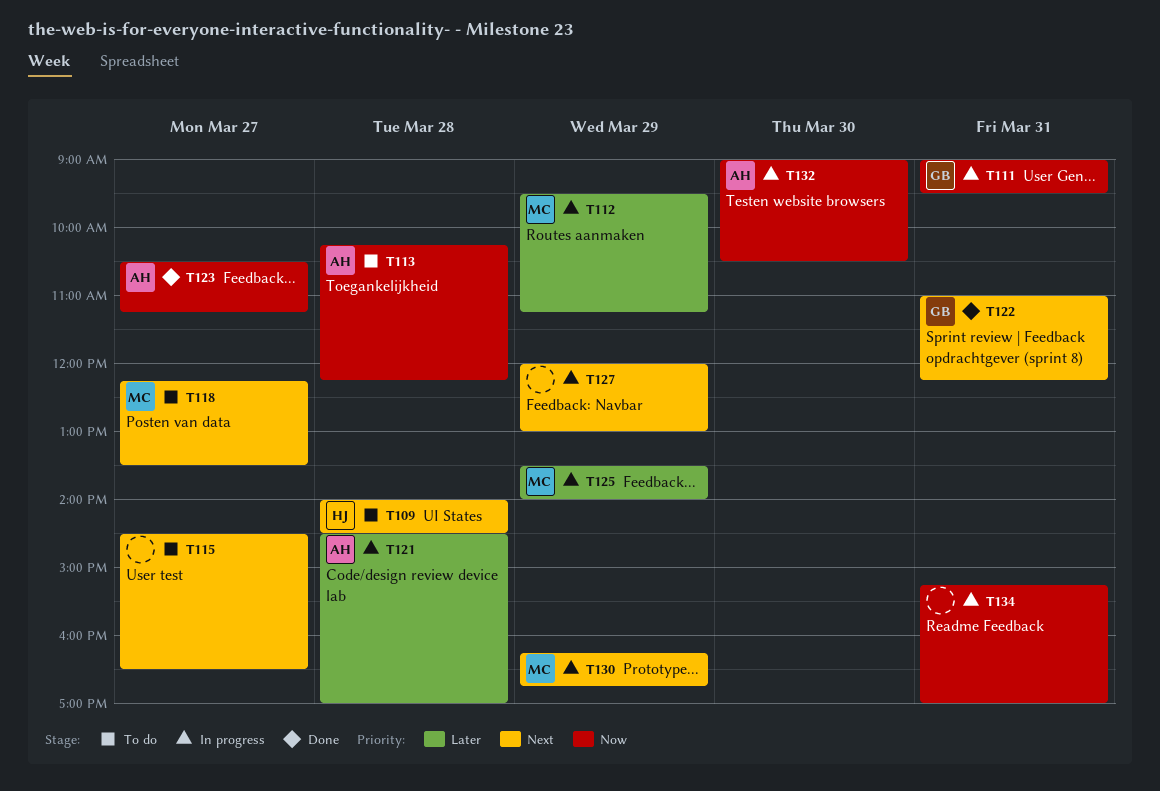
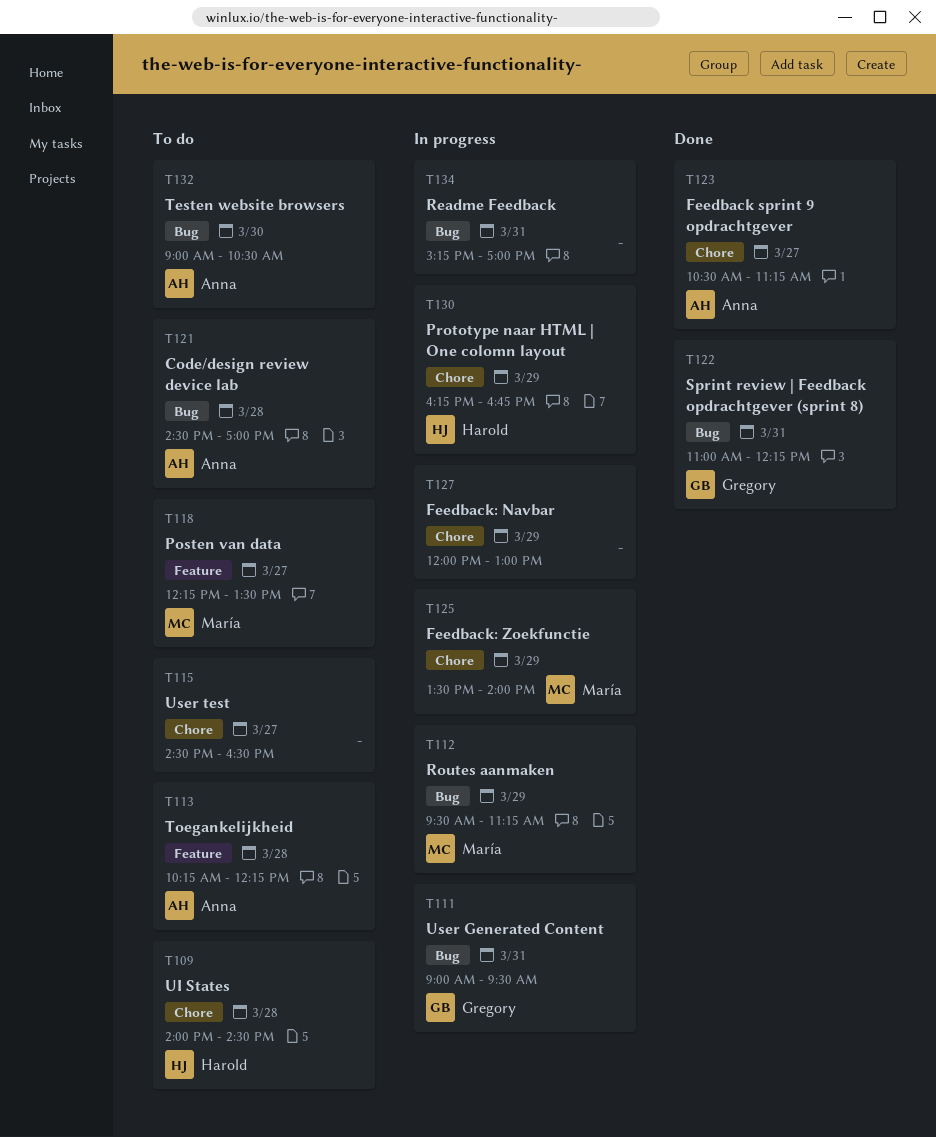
T121, status: In progress -> To do
T130, owner: María -> Harold
T132, status: In progress -> To do

